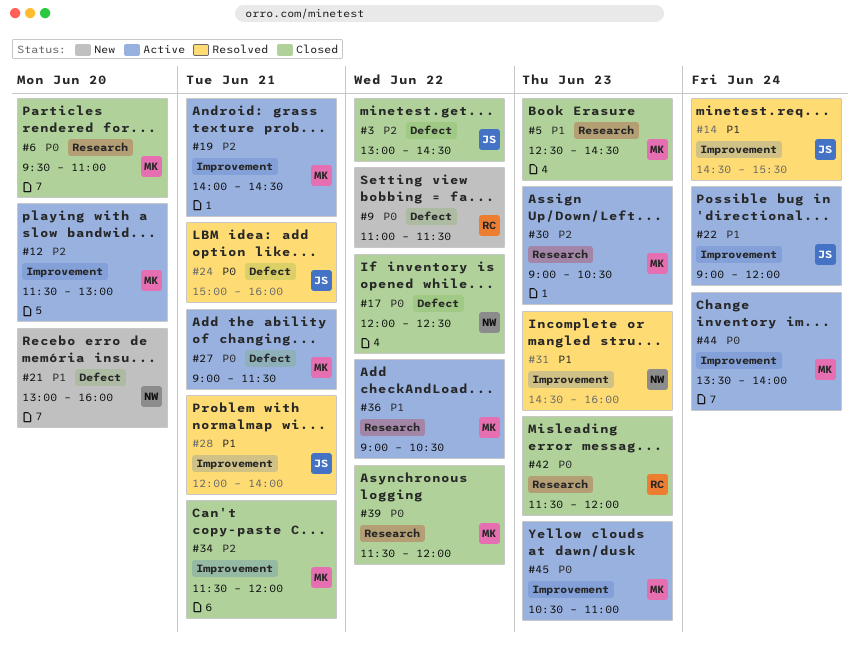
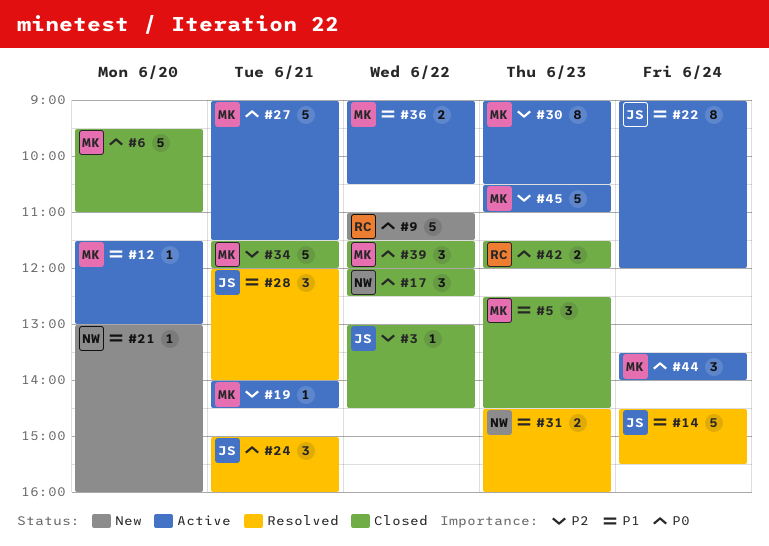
#12, priority: P2 -> P1
#45, priority: P0 -> P2

